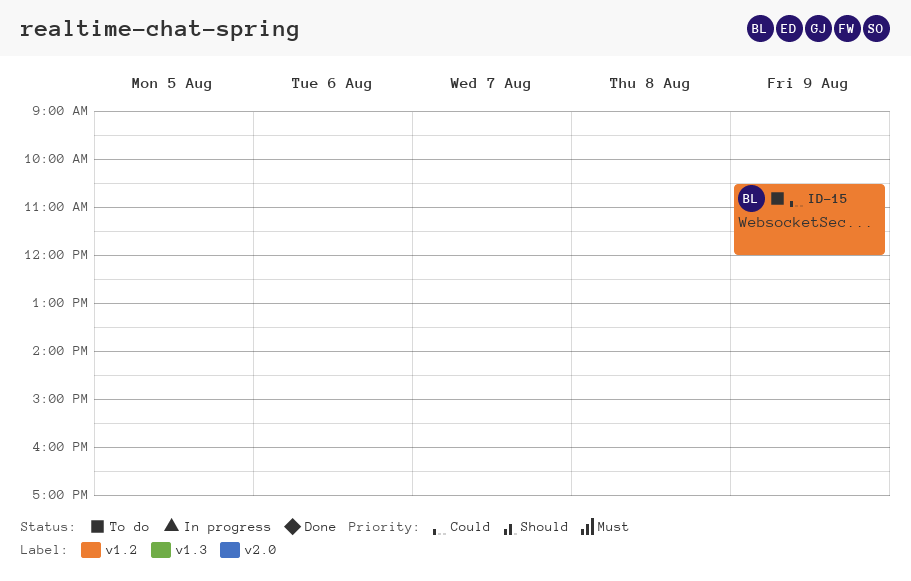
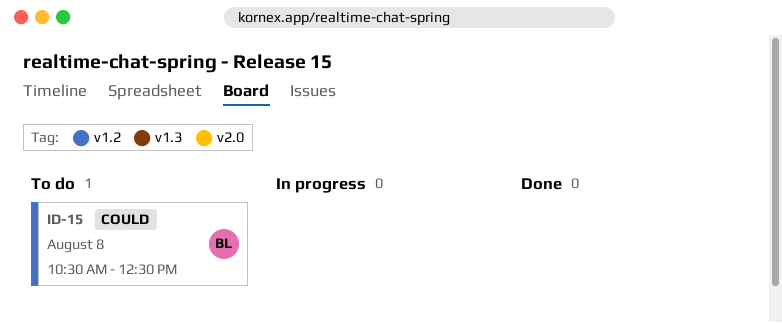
ID-15, day: Aug 9 -> Aug 8
ID-15, ends: 12:00 -> 12:30

